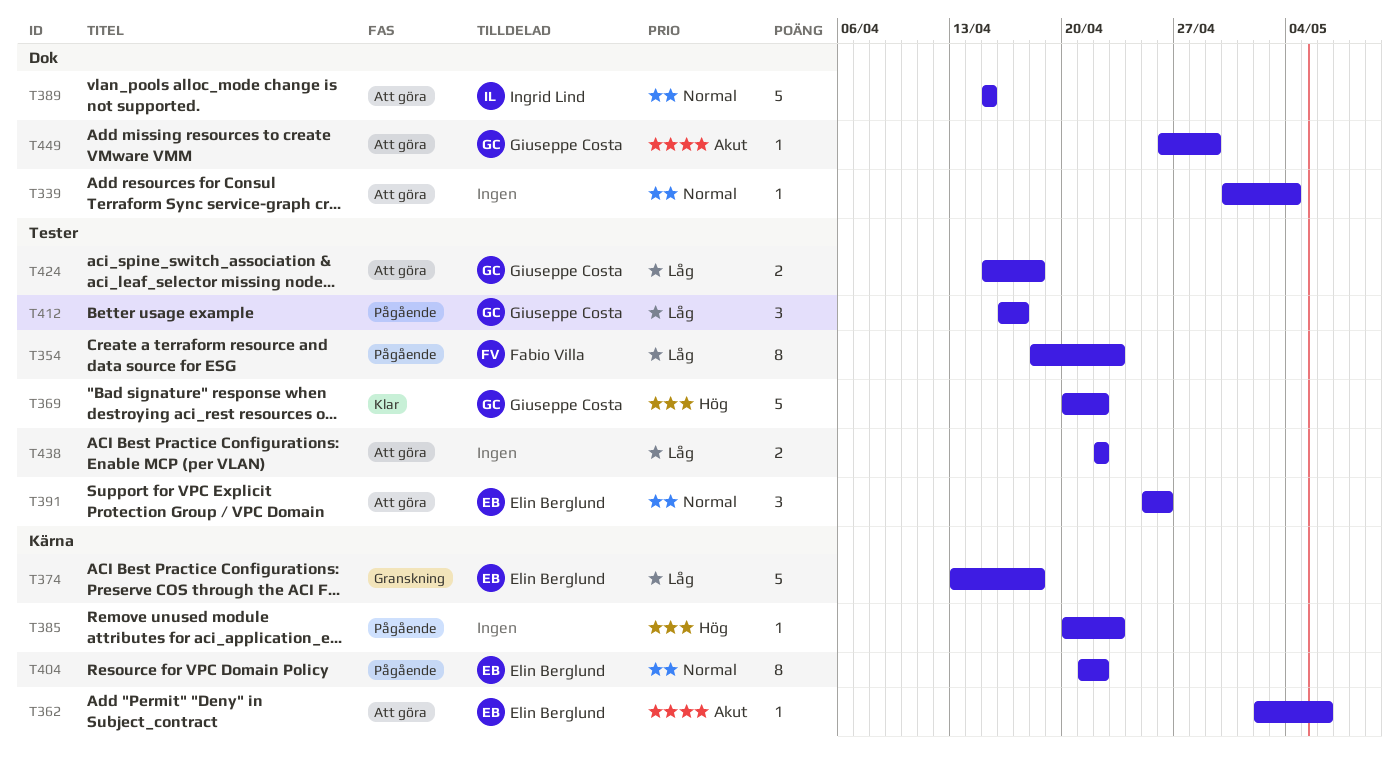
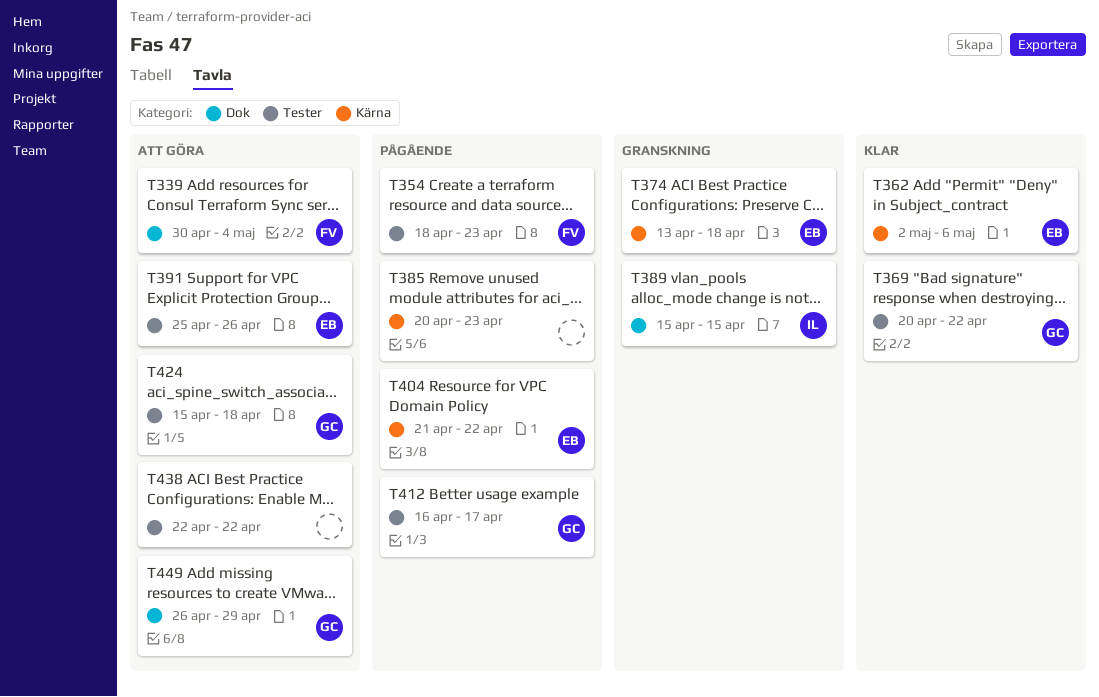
T339, owner: none -> Fabio Villa
T362, status: Att göra -> Klar
T389, status: Att göra -> Granskning

